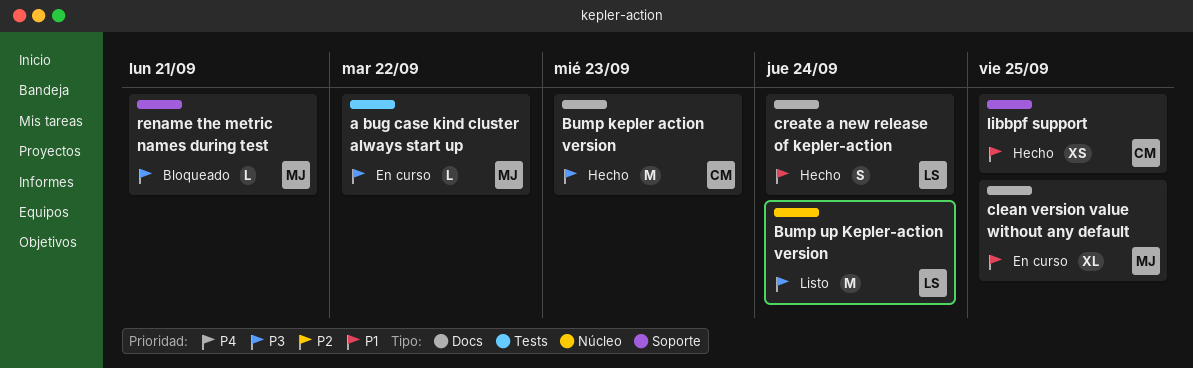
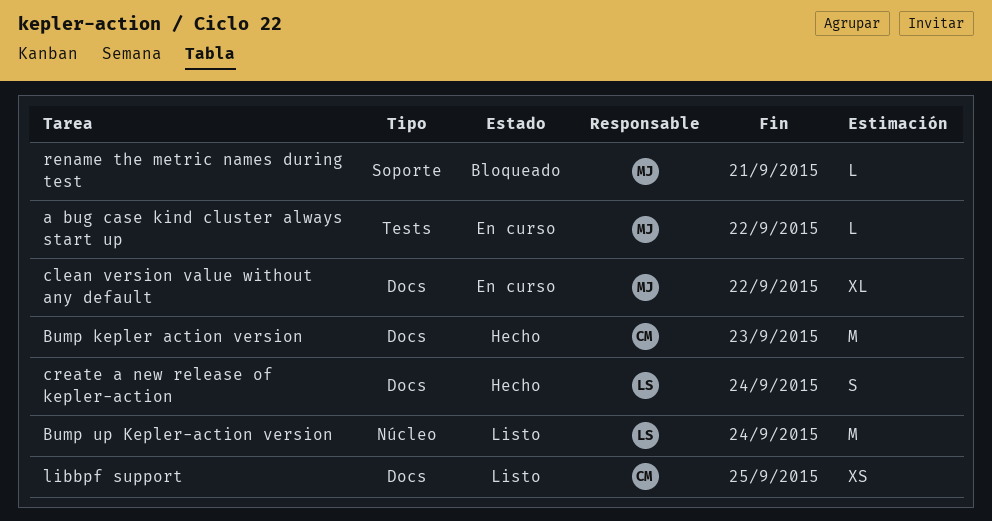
clean version value without any default, due: Sep 25 -> Sep 22
libbpf support, status: Hecho -> Listo
libbpf support, label: Soporte -> Docs

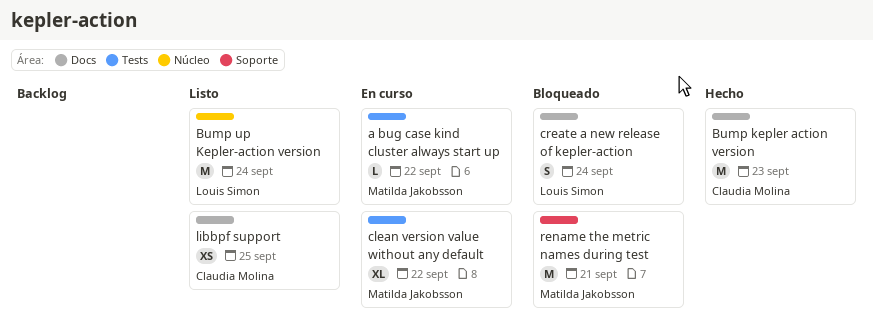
clean version value without any default, label: Docs -> Tests
create a new release of kepler-action, status: Hecho -> Bloqueado
rename the metric names during test, estimate: L -> M

